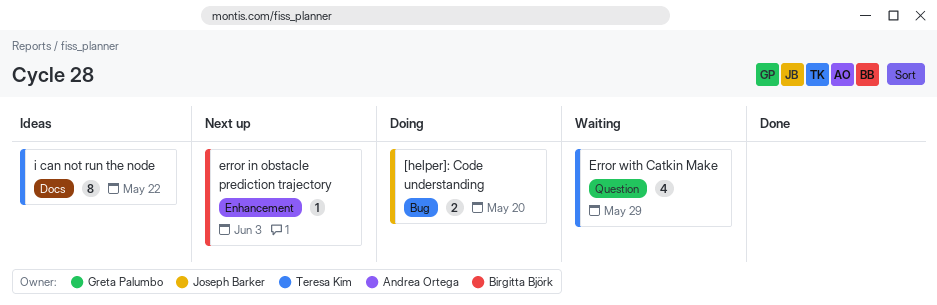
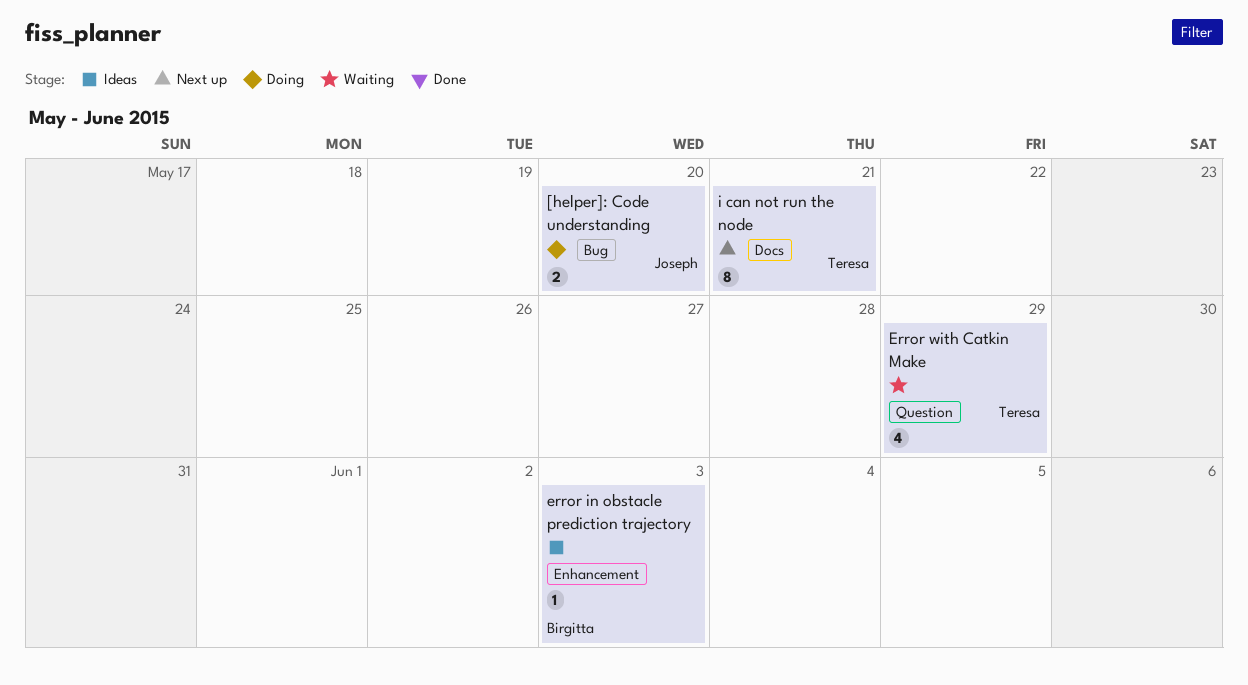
error in obstacle prediction trajectory, status: Next up -> Ideas
i can not run the node, status: Ideas -> Next up
i can not run the node, due: May 22 -> May 21

